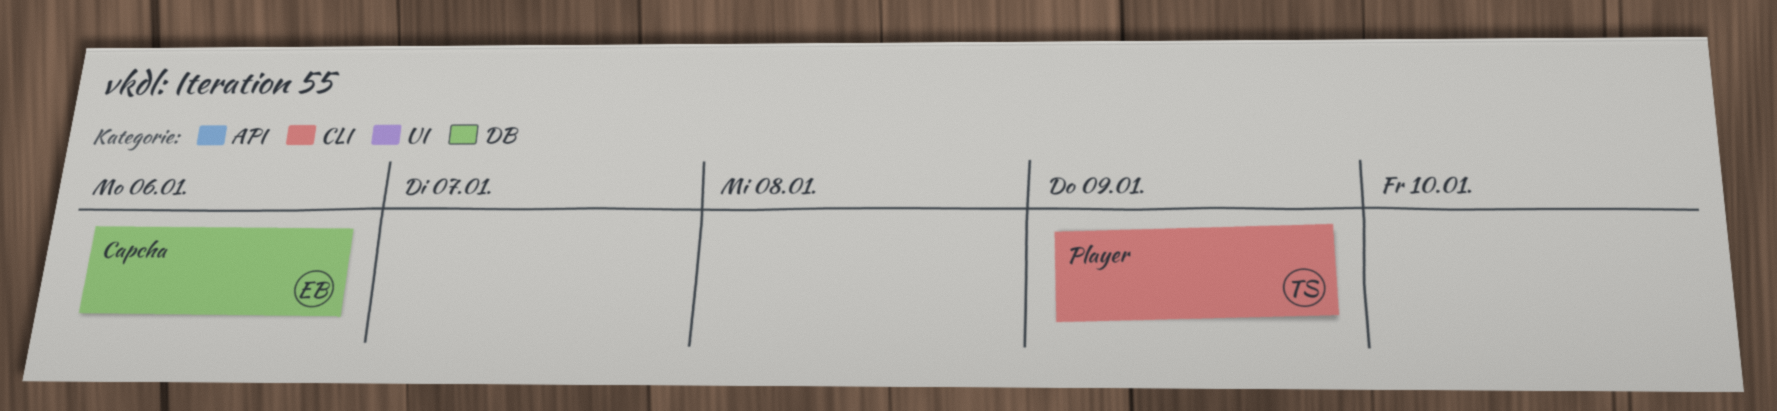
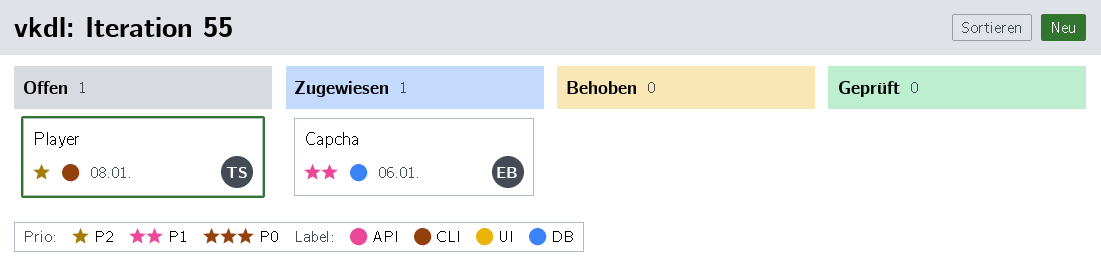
Player, due: Jan 9 -> Jan 8

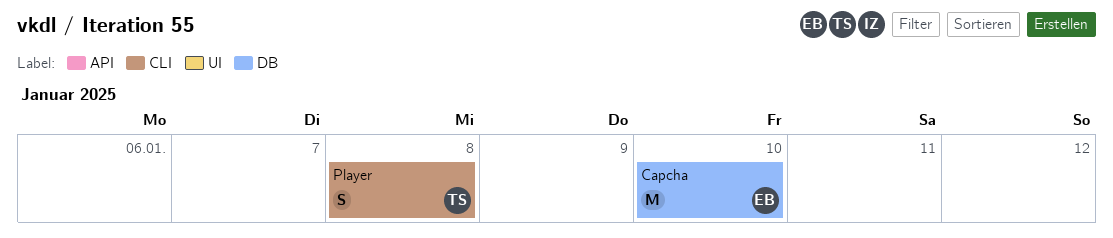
Capcha, due: Jan 6 -> Jan 10

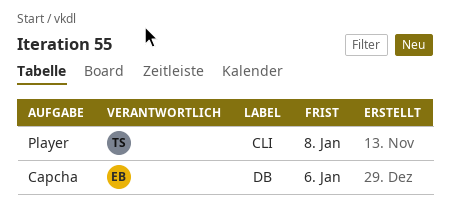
Capcha, due: Jan 10 -> Jan 6

